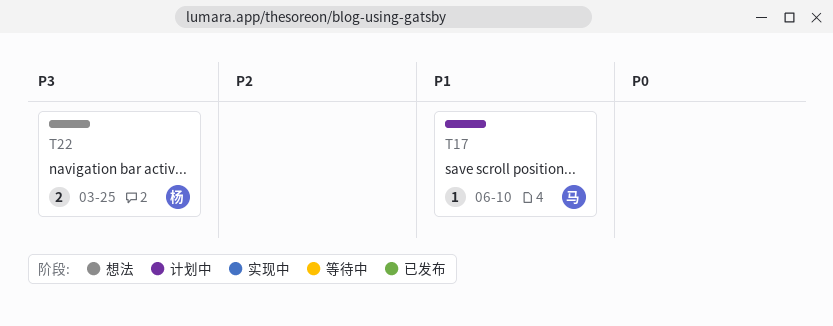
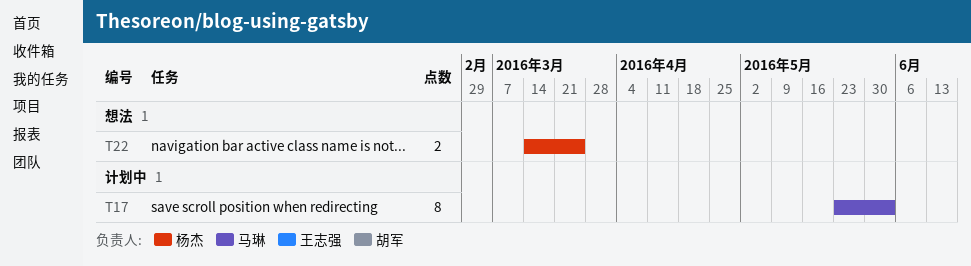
T17, estimate: 1 -> 8
T17, due: Jun 10 -> Jun 3

